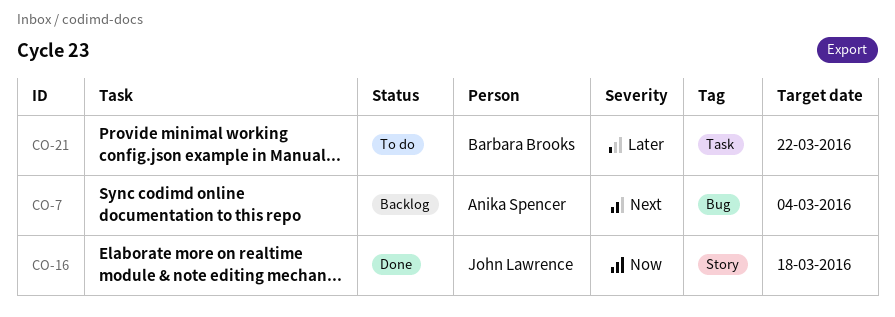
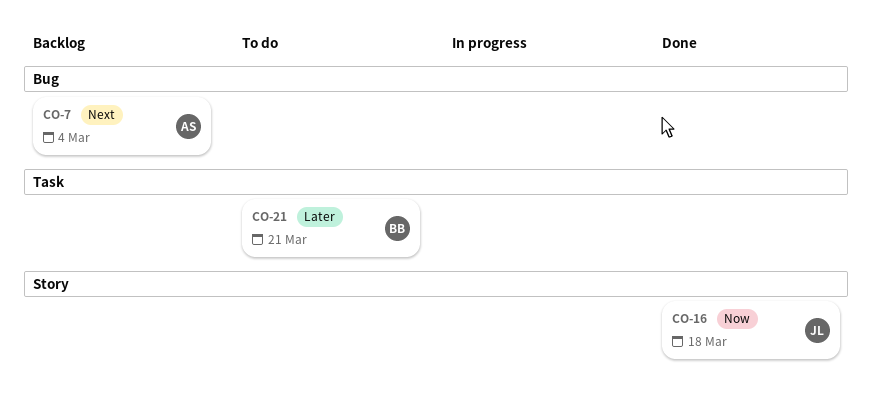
CO-21, due: Mar 22 -> Mar 21

